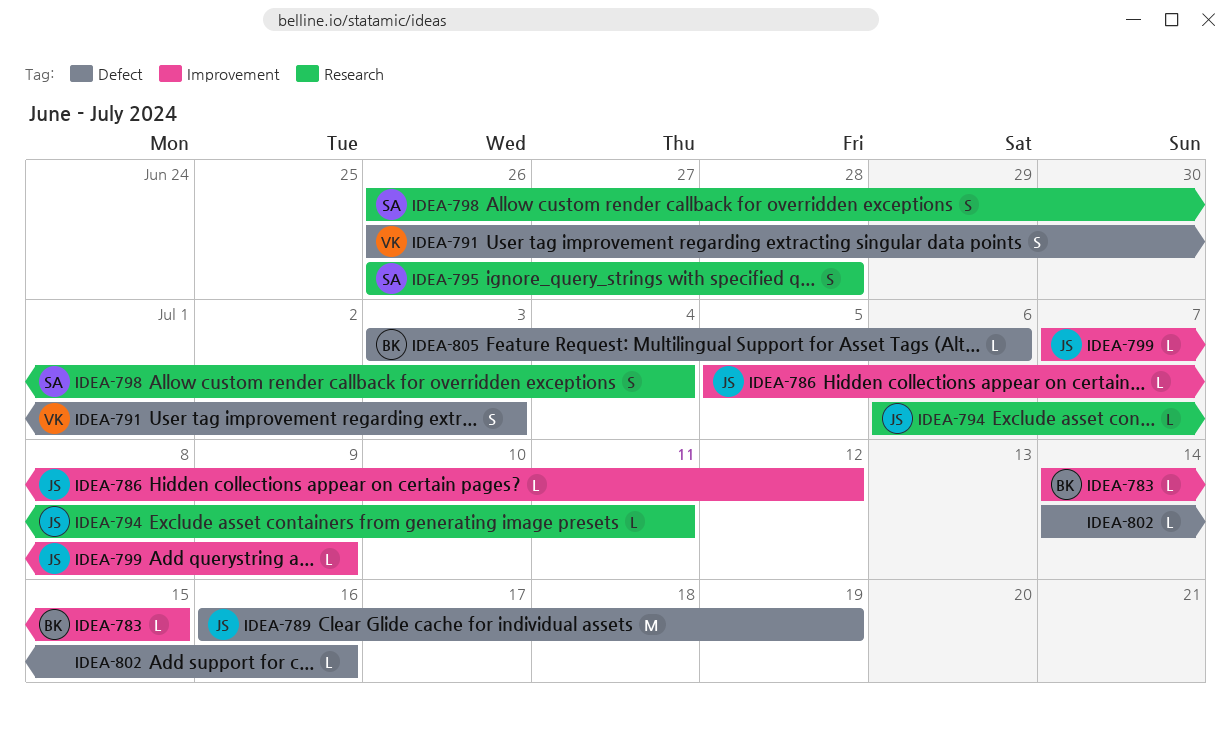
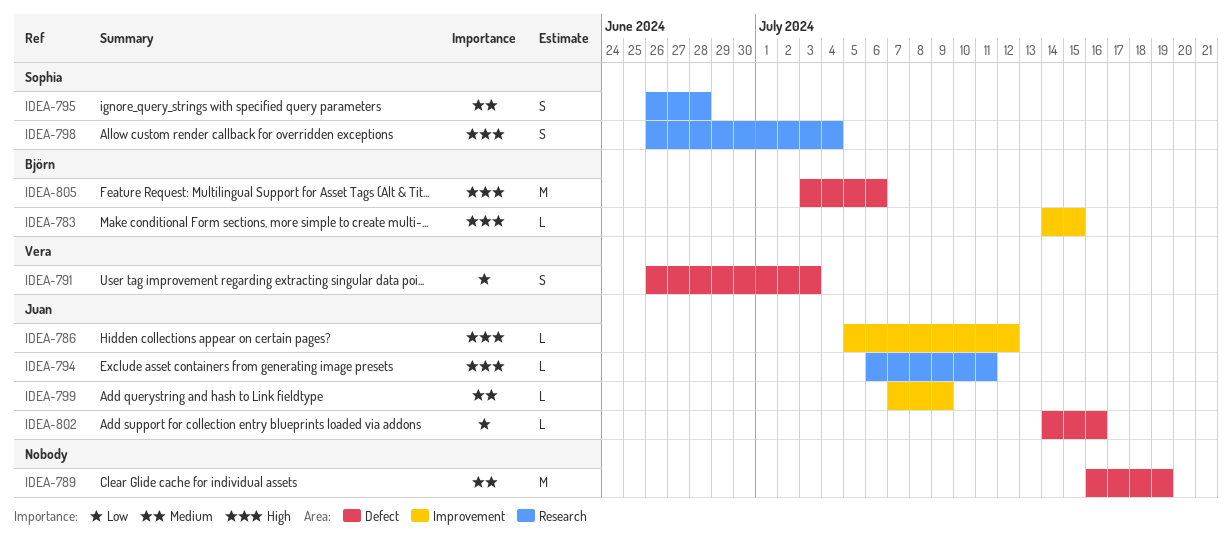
IDEA-789, owner: Juan -> none
IDEA-802, owner: none -> Juan
IDEA-805, estimate: L -> M

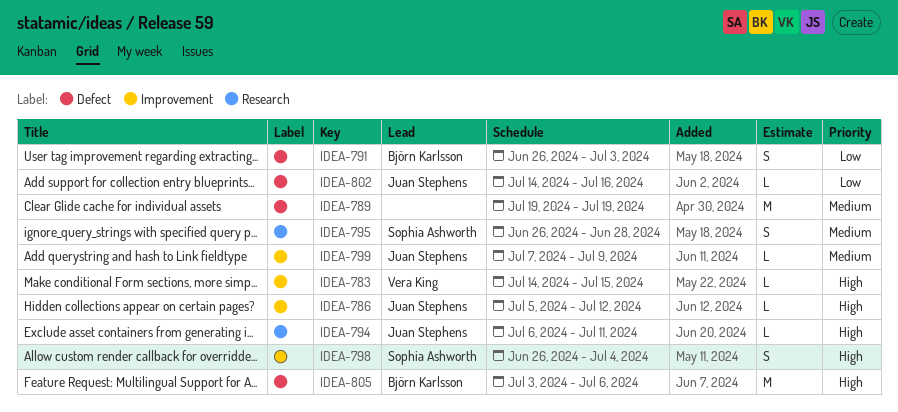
IDEA-783, owner: Björn Karlsson -> Vera King
IDEA-789, start: Jul 16 -> Jul 19
IDEA-791, owner: Vera King -> Björn Karlsson
IDEA-798, label: Research -> Improvement

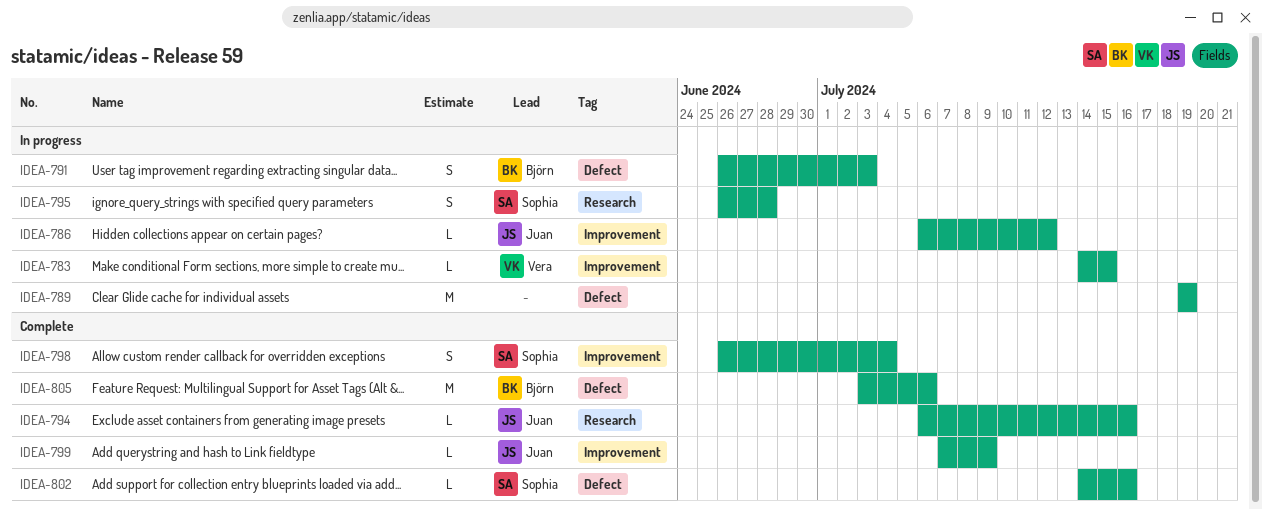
IDEA-786, start: Jul 5 -> Jul 6
IDEA-794, due: Jul 11 -> Jul 16
IDEA-802, owner: Juan Stephens -> Sophia Ashworth

